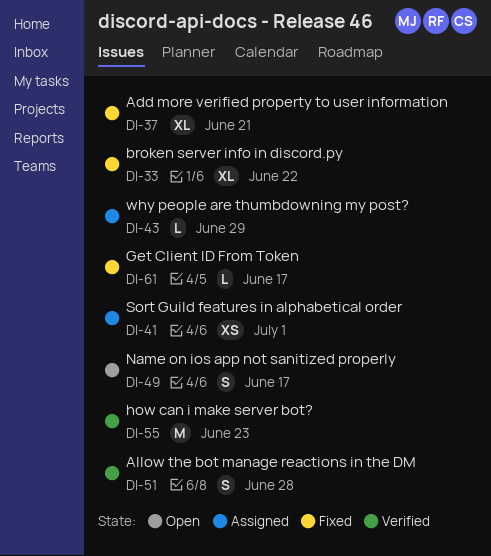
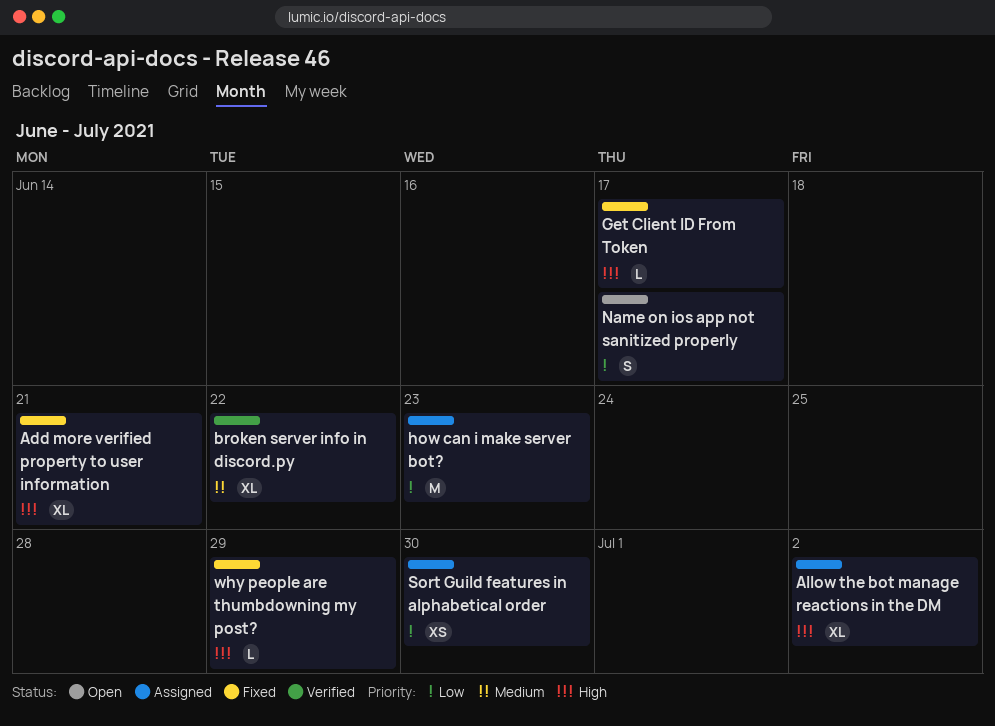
Allow the bot manage reactions in the DM, status: Verified -> Assigned
Allow the bot manage reactions in the DM, estimate: S -> XL
Allow the bot manage reactions in the DM, due: Jun 28 -> Jul 2
broken server info in discord.py, status: Fixed -> Verified
how can i make server bot?, status: Verified -> Assigned
Sort Guild features in alphabetical order, due: Jul 1 -> Jun 30
why people are thumbdowning my post?, status: Assigned -> Fixed

